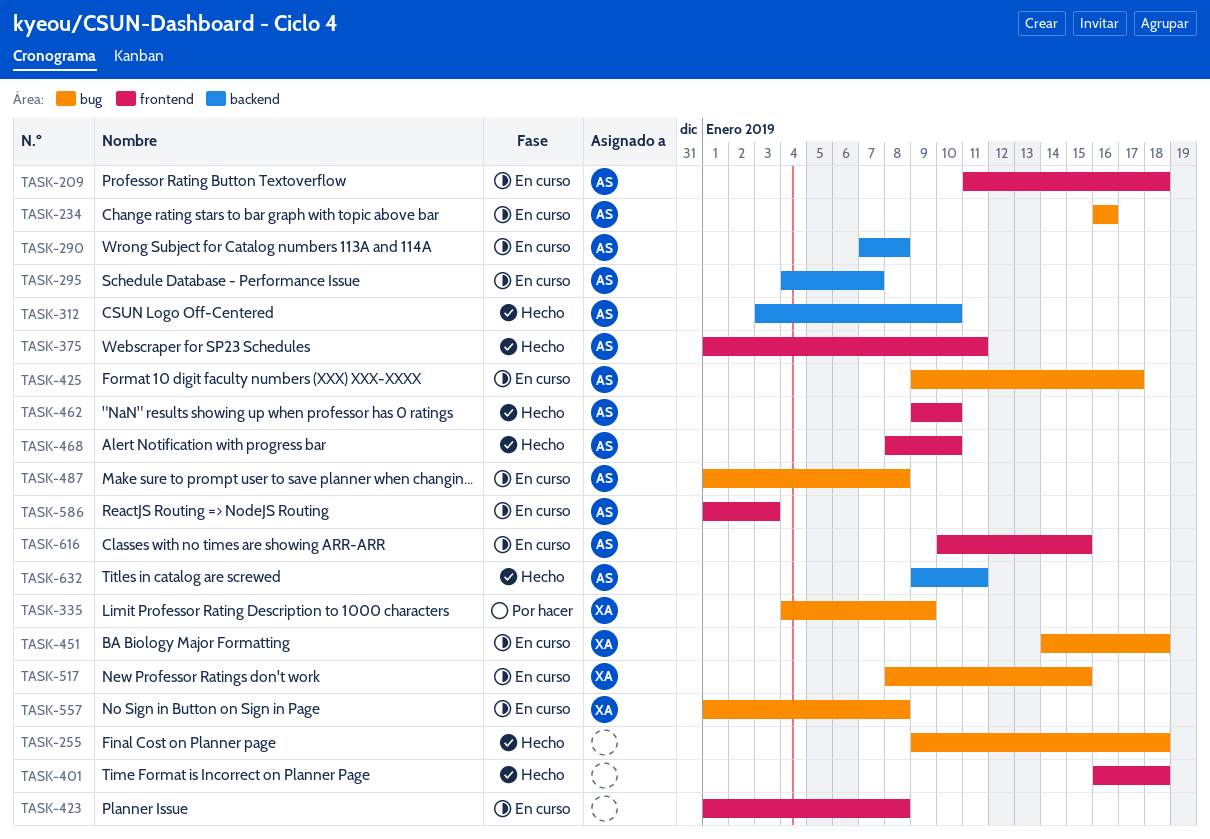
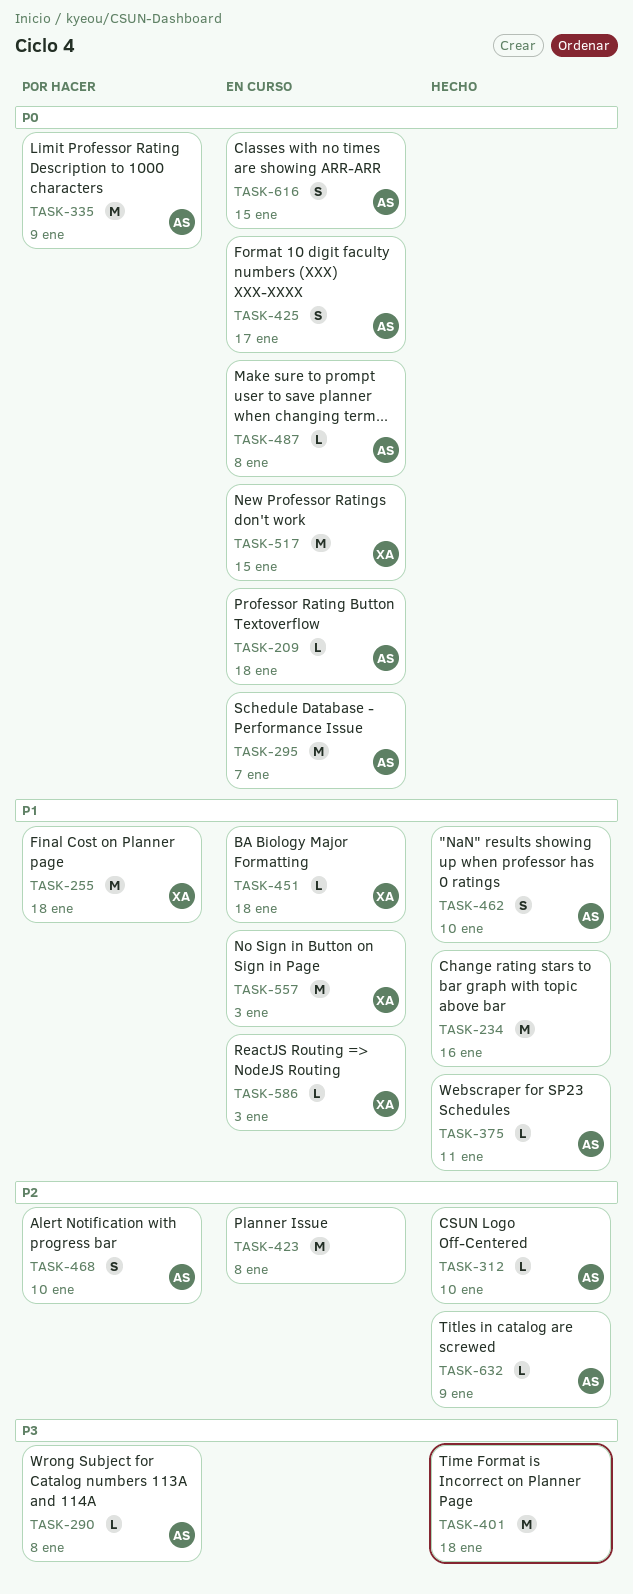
TASK-234, status: En curso -> Hecho
TASK-234, owner: AS -> none
TASK-255, status: Hecho -> Por hacer
TASK-255, owner: none -> XA
TASK-290, status: En curso -> Por hacer
TASK-335, owner: XA -> AS
TASK-468, status: Hecho -> Por hacer
TASK-557, due: Jan 8 -> Jan 3
TASK-586, owner: AS -> XA
TASK-632, due: Jan 11 -> Jan 9

